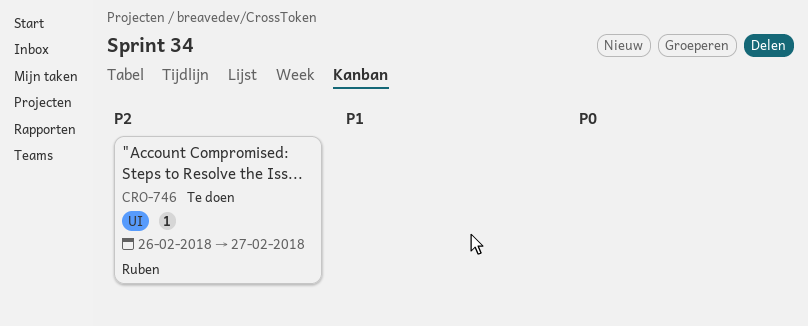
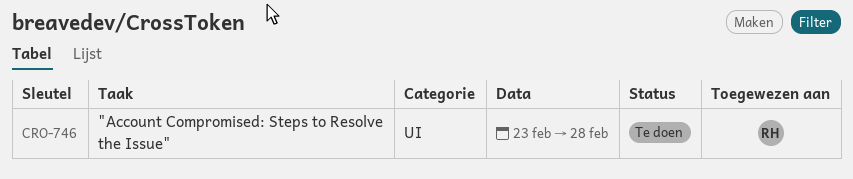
CRO-746, start: Feb 26 -> Feb 23
CRO-746, due: Feb 27 -> Feb 28

